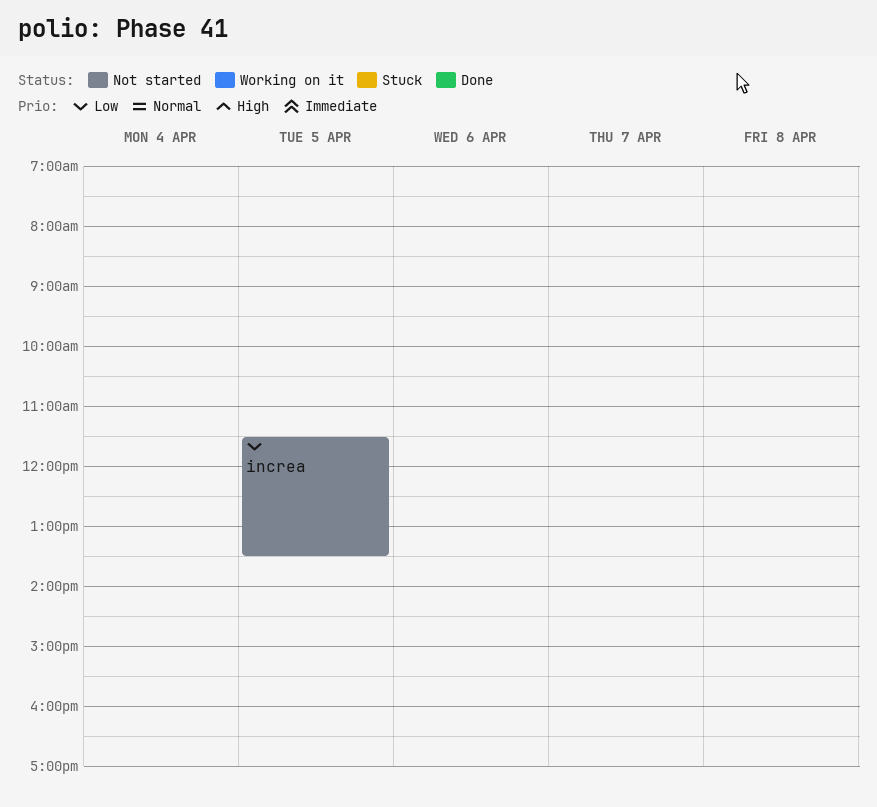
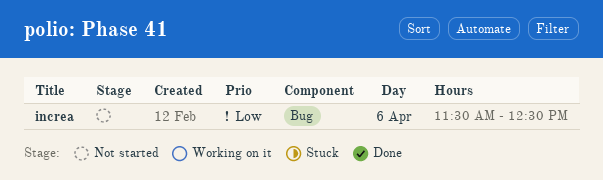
increa, day: Apr 5 -> Apr 6
increa, ends: 13:30 -> 12:30

